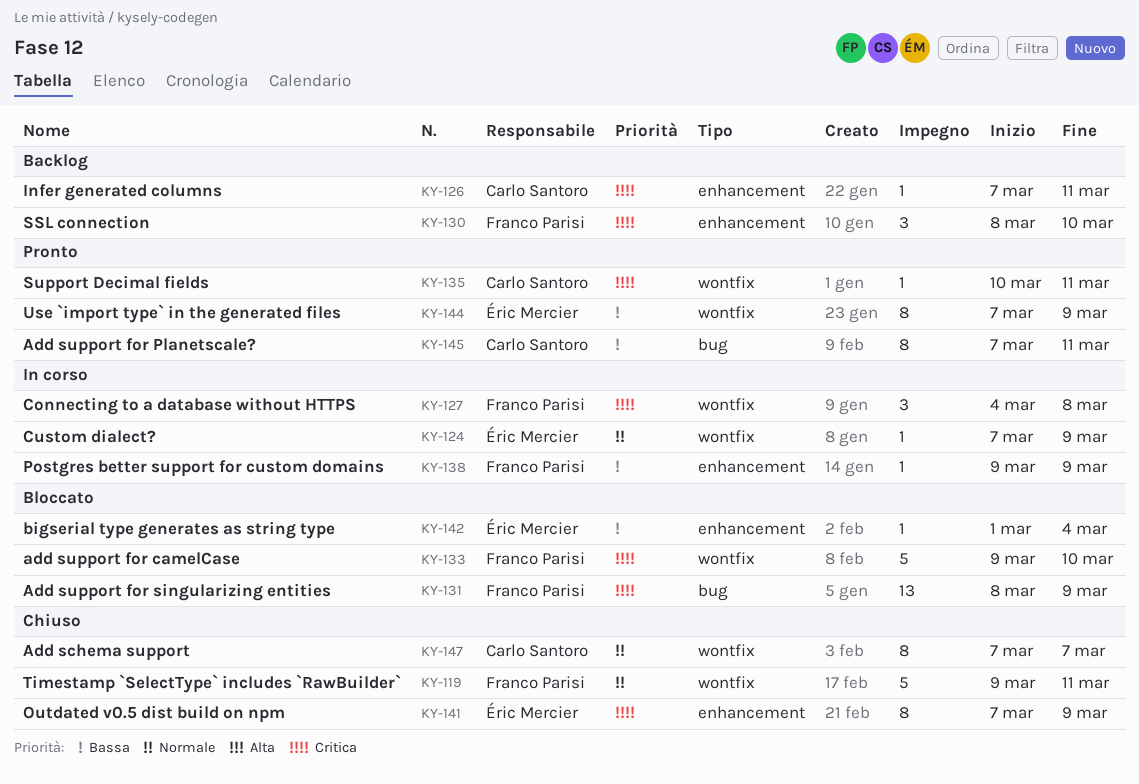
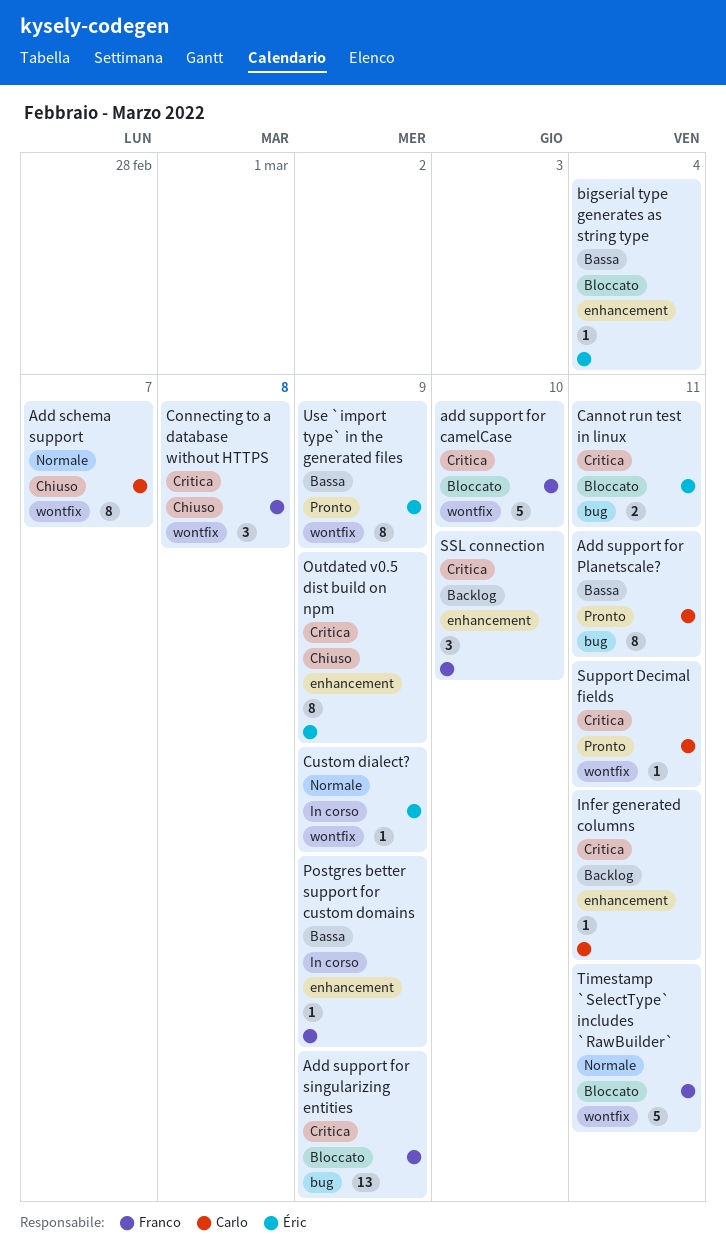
Cannot run test in linux: none -> present
Connecting to a database without HTTPS, status: In corso -> Chiuso
Timestamp `SelectType` includes `RawBuilder`, status: Chiuso -> Bloccato

